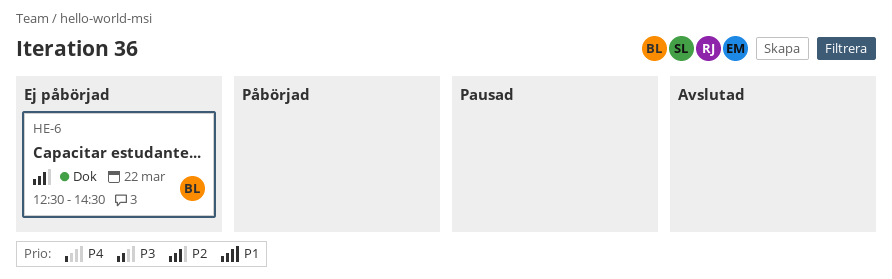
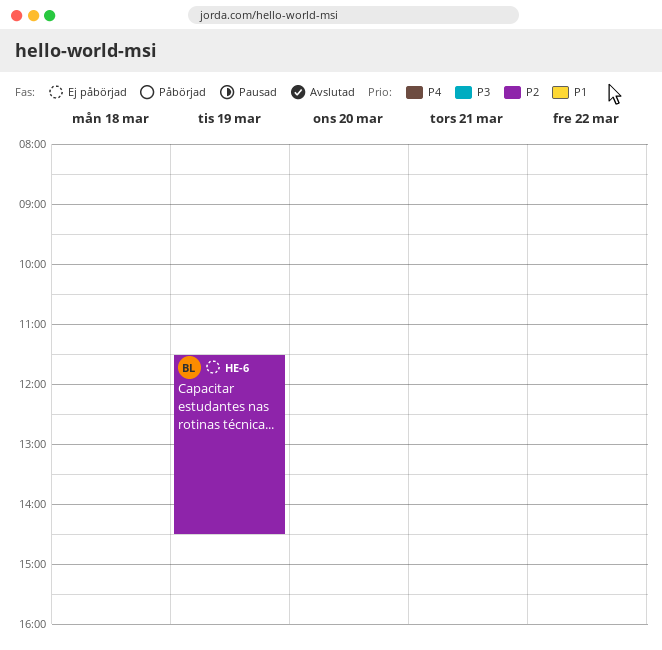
HE-6, day: Mar 22 -> Mar 19
HE-6, begins: 12:30 -> 11:30

